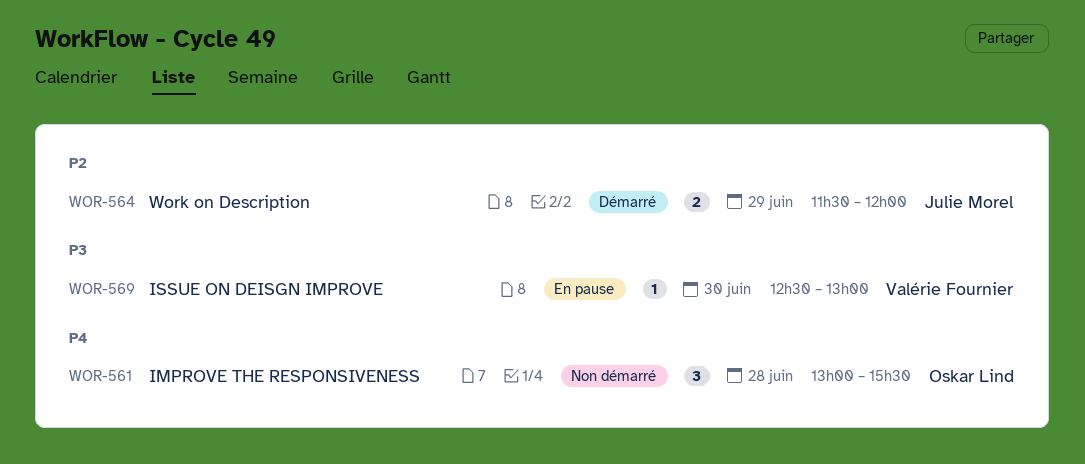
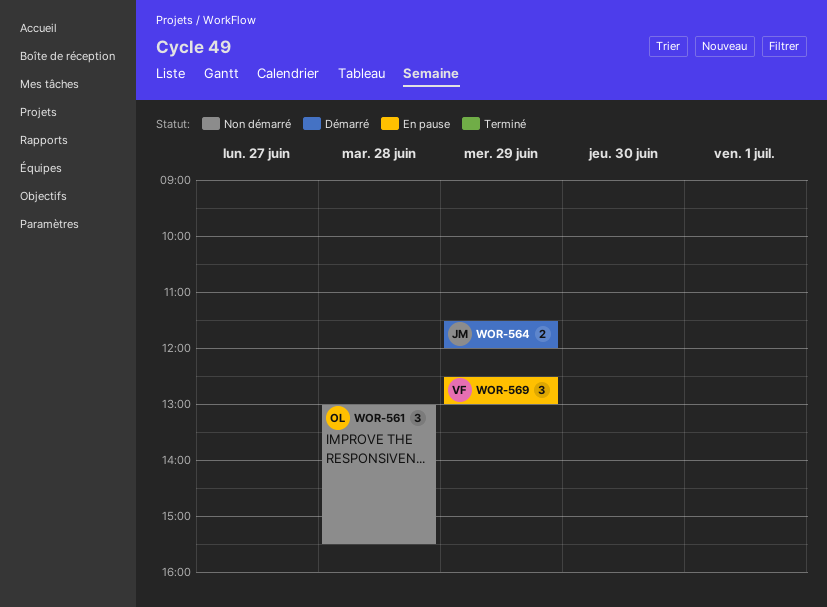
WOR-569, estimate: 1 -> 3
WOR-569, day: Jun 30 -> Jun 29

